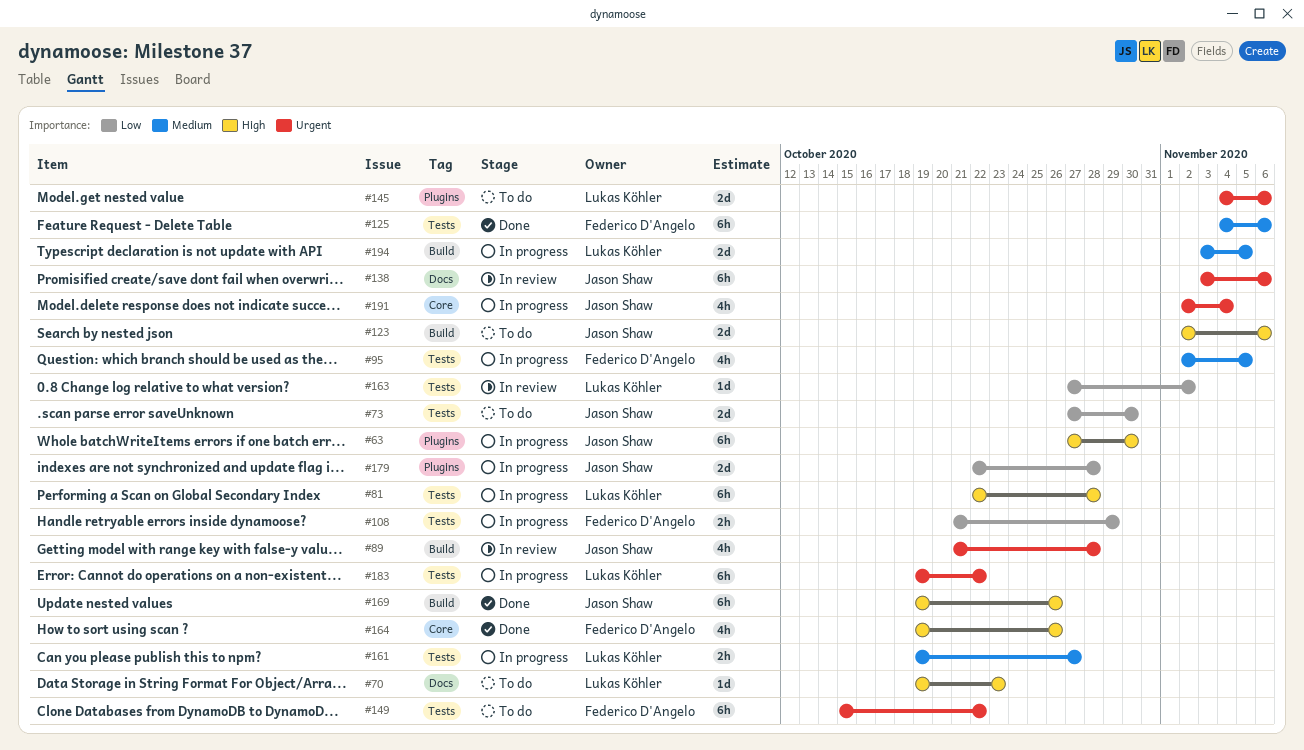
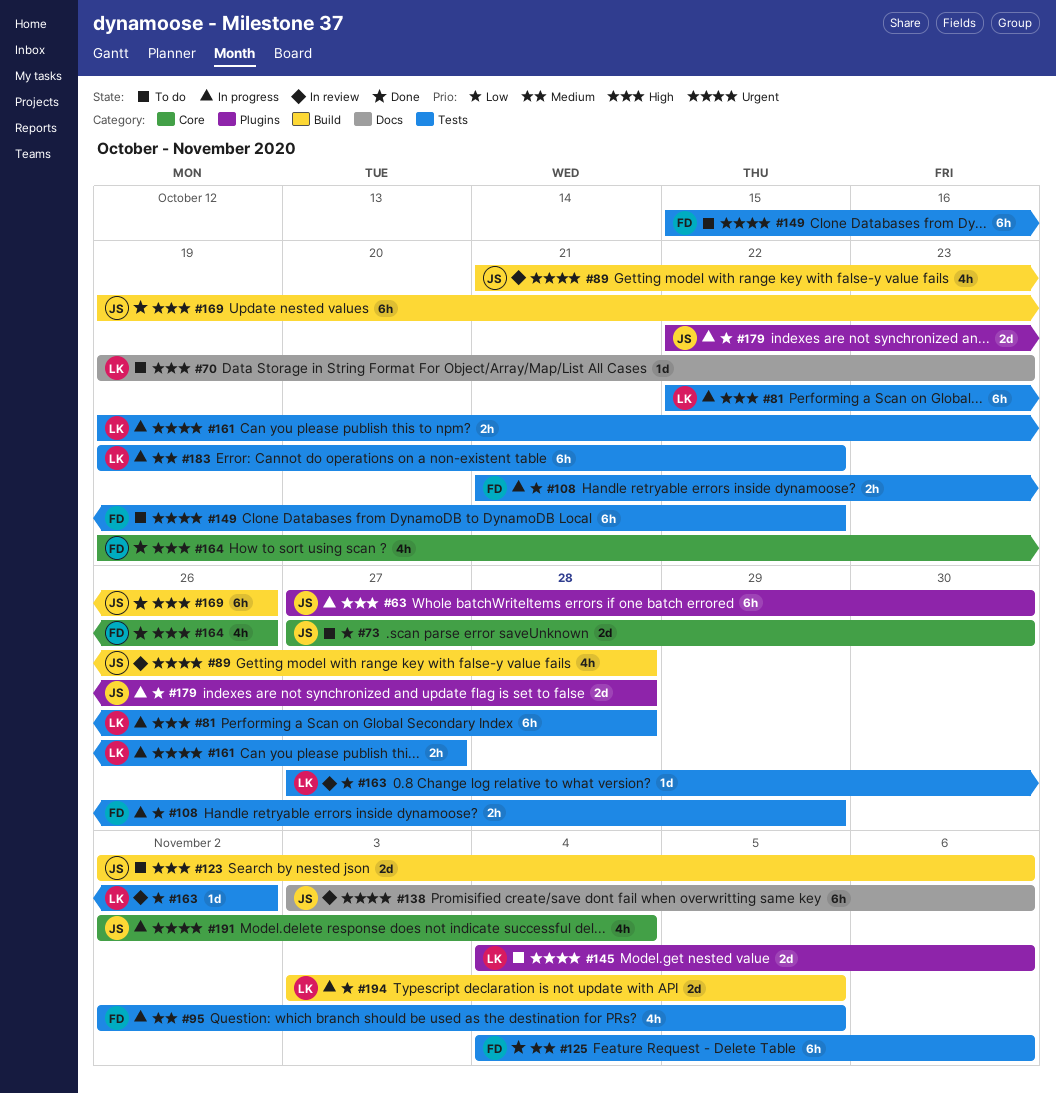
#73, label: Tests -> Core
#161, priority: Medium -> Urgent
#183, priority: Urgent -> Medium
#194, priority: Medium -> Low

